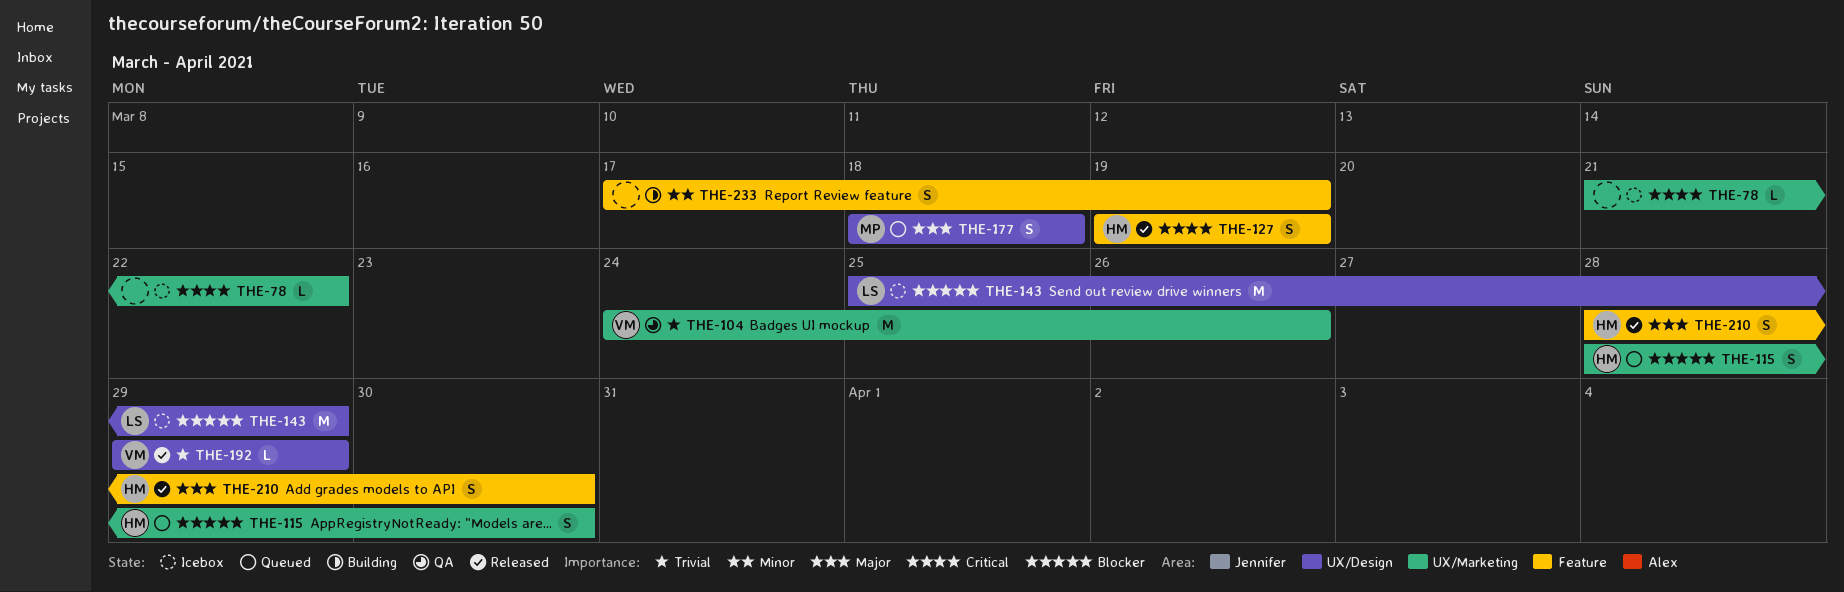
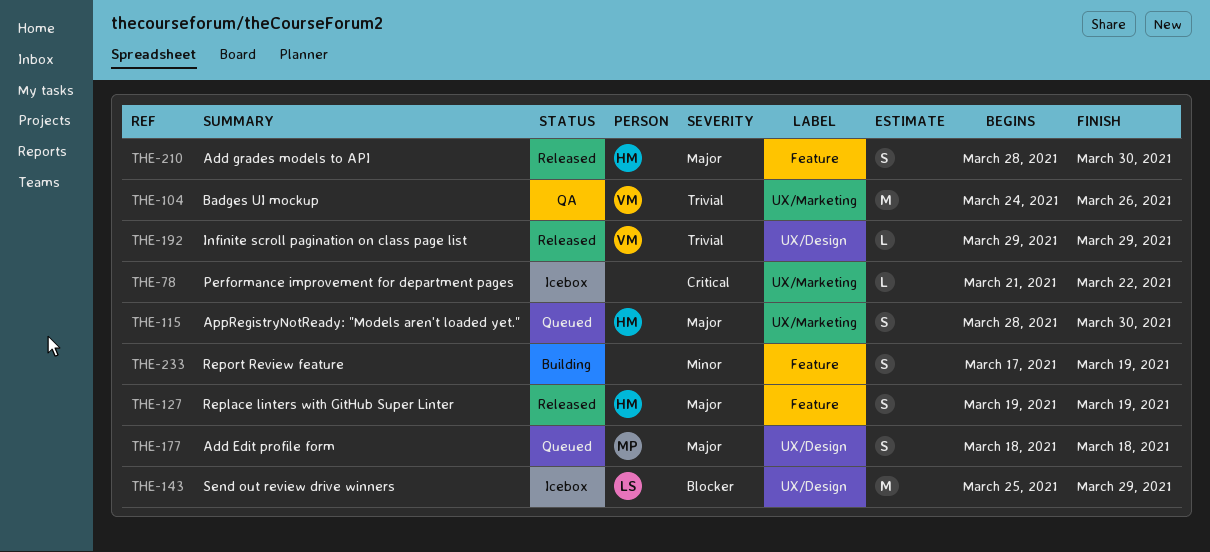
THE-115, priority: Blocker -> Major
THE-127, priority: Critical -> Major

